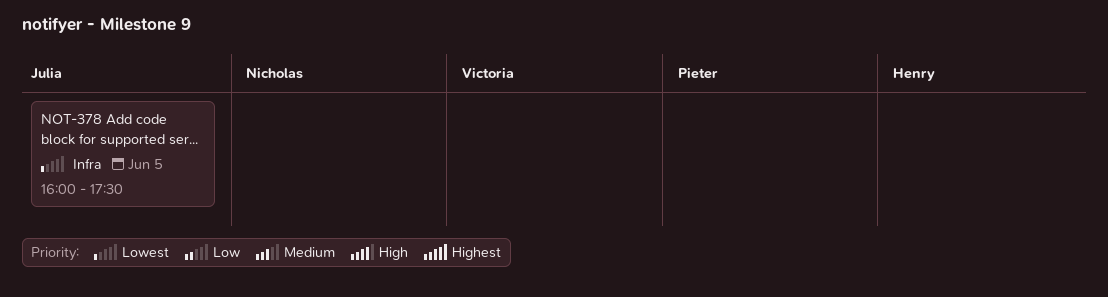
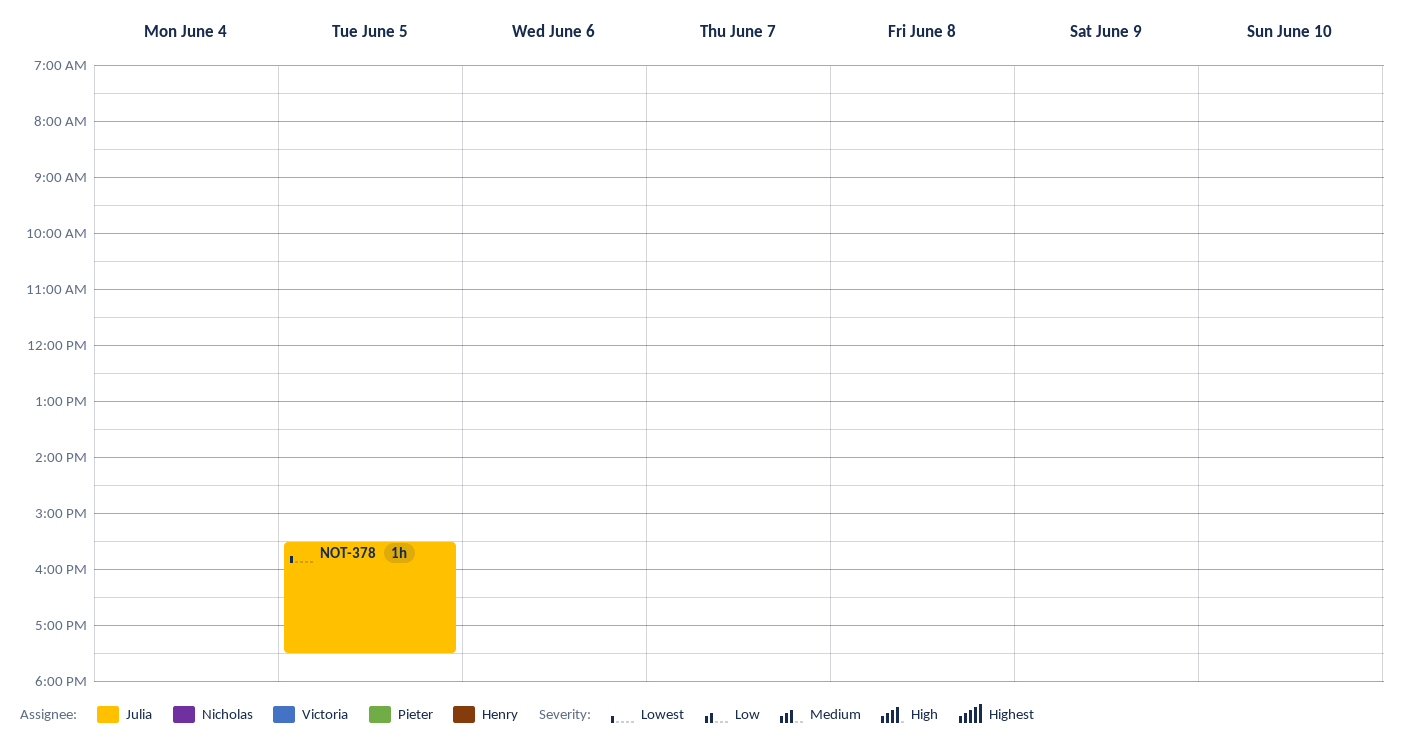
NOT-378, begins: 16:00 -> 15:30

